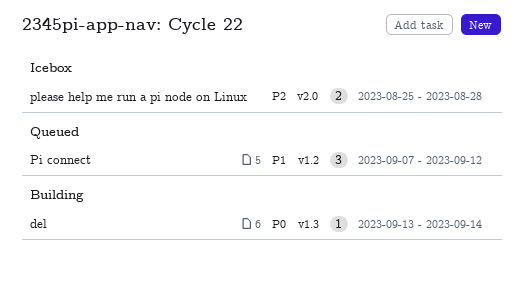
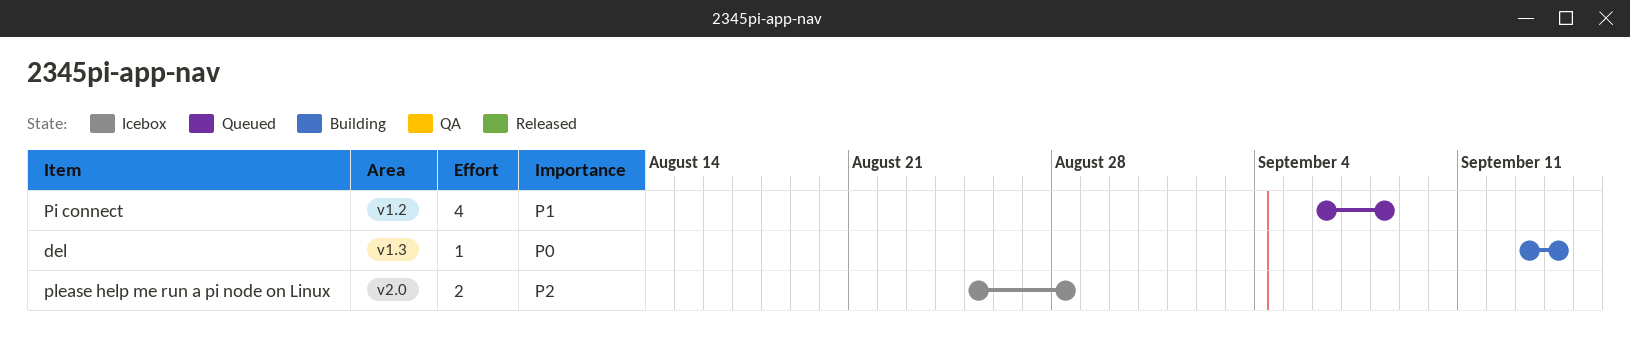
Pi connect, estimate: 3 -> 4
Pi connect, start: Sep 7 -> Sep 6
Pi connect, due: Sep 12 -> Sep 8

